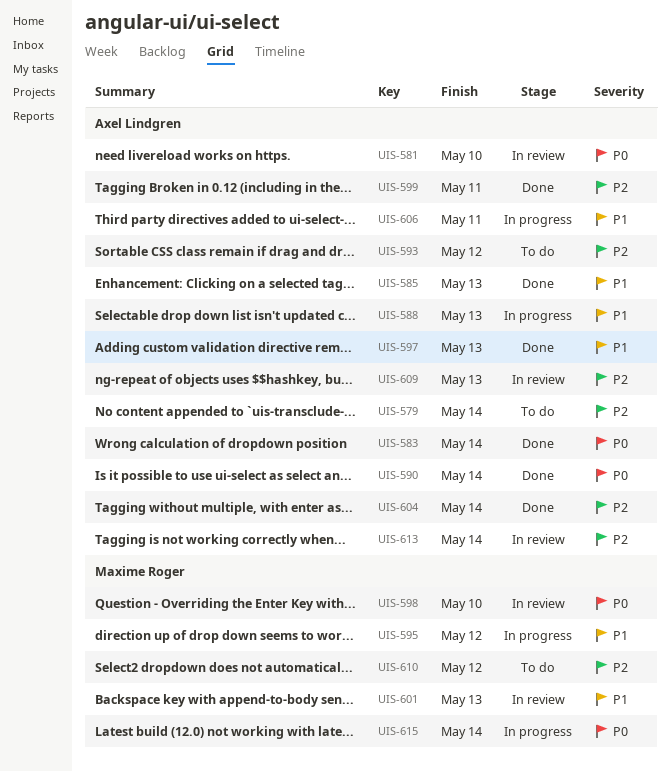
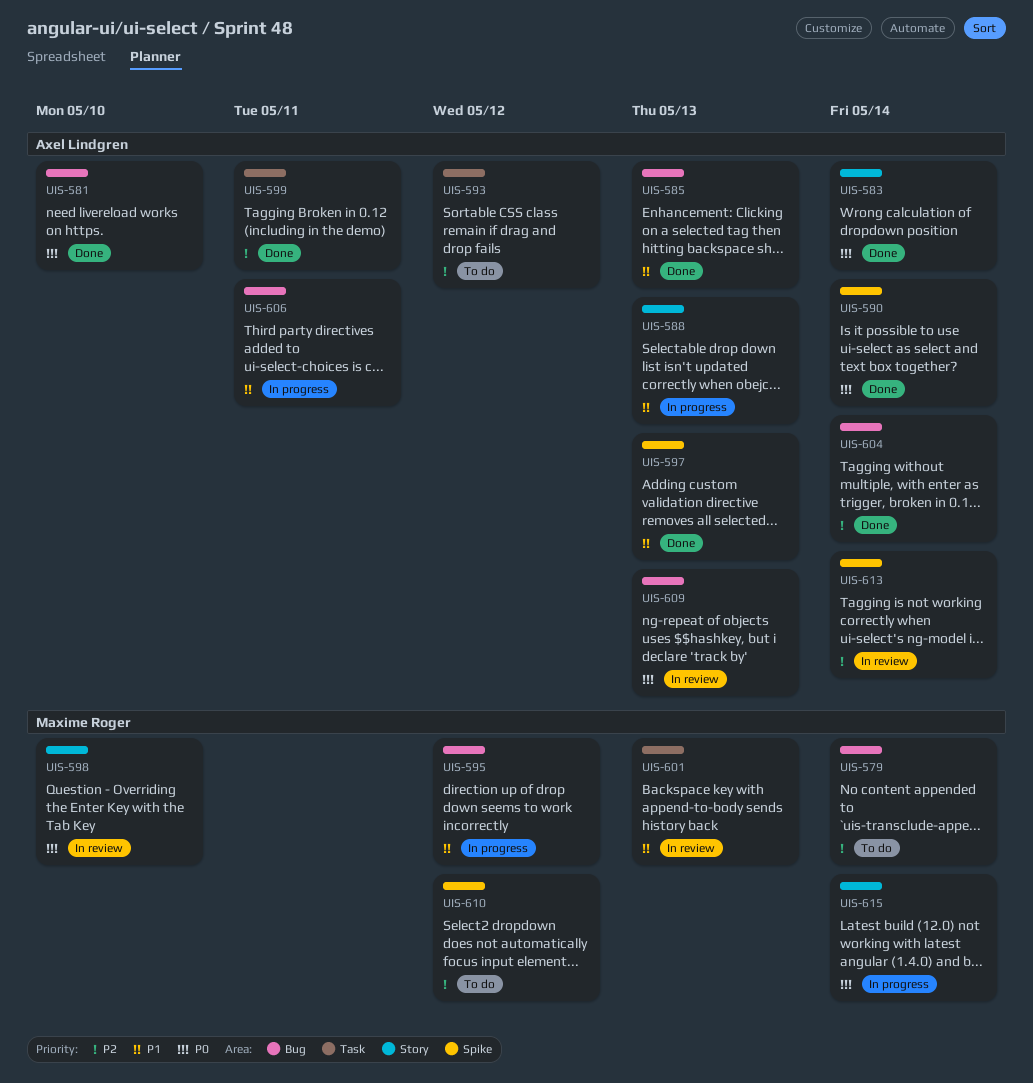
UIS-579, owner: Axel Lindgren -> Maxime Roger
UIS-581, status: In review -> Done
UIS-609, priority: P2 -> P0

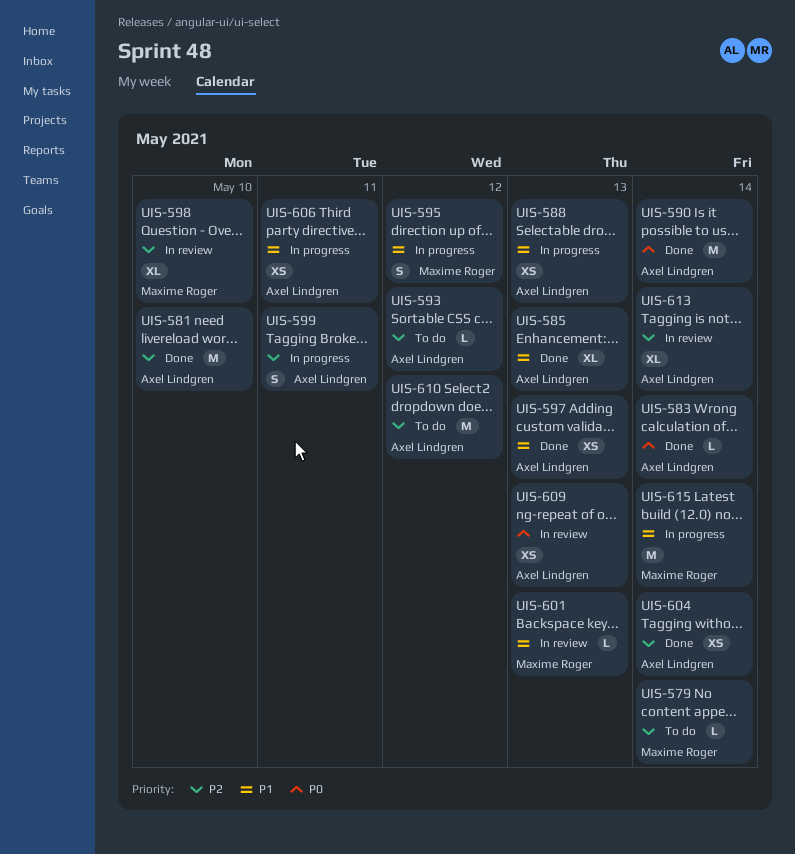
UIS-581, priority: P0 -> P2
UIS-598, priority: P0 -> P2
UIS-599, status: Done -> In progress
UIS-610, owner: Maxime Roger -> Axel Lindgren
UIS-615, priority: P0 -> P1

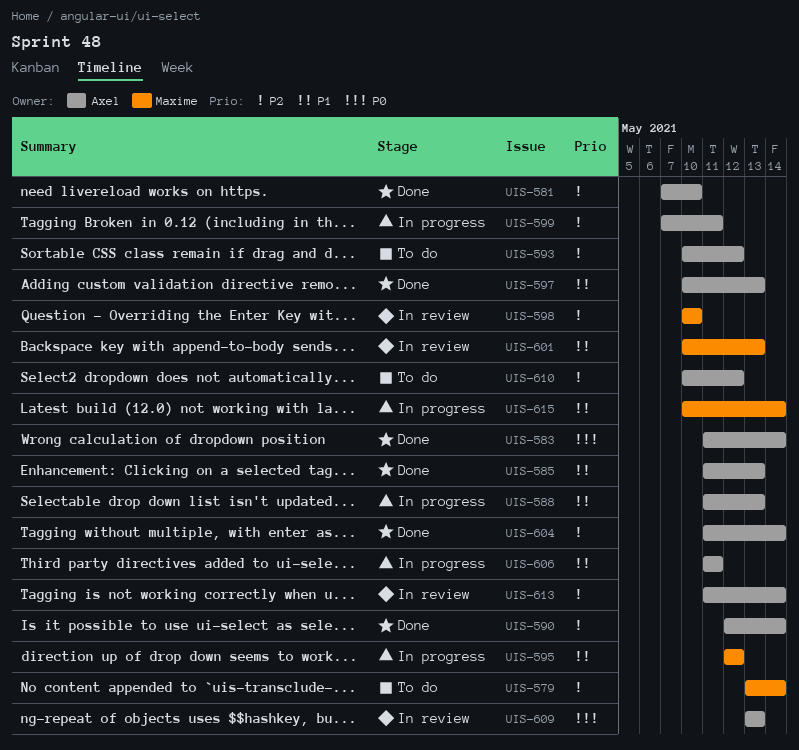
UIS-590, priority: P0 -> P2

